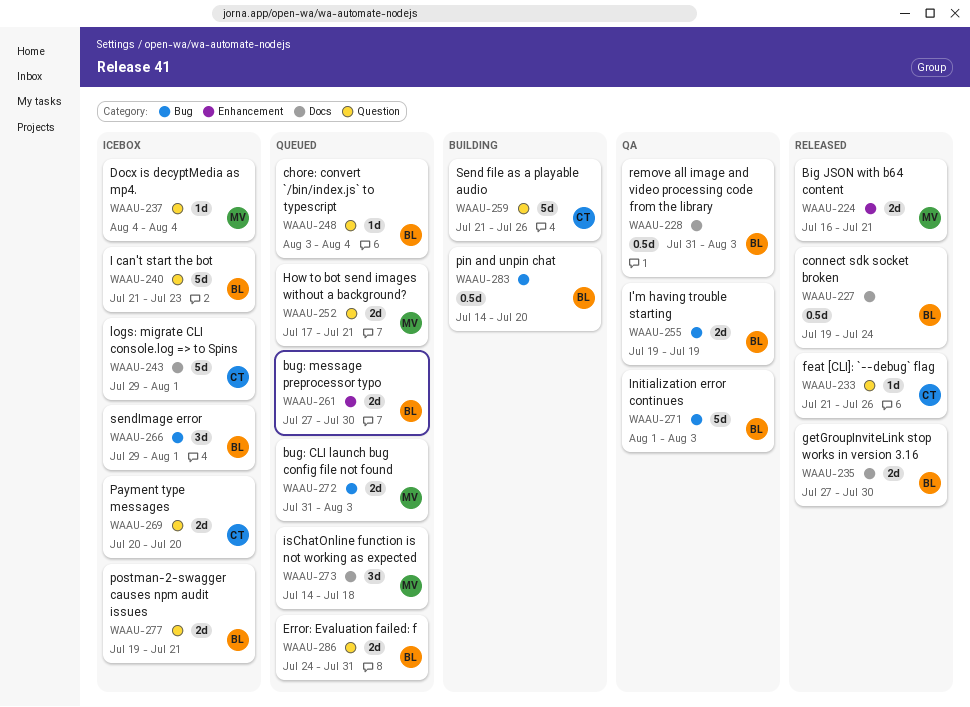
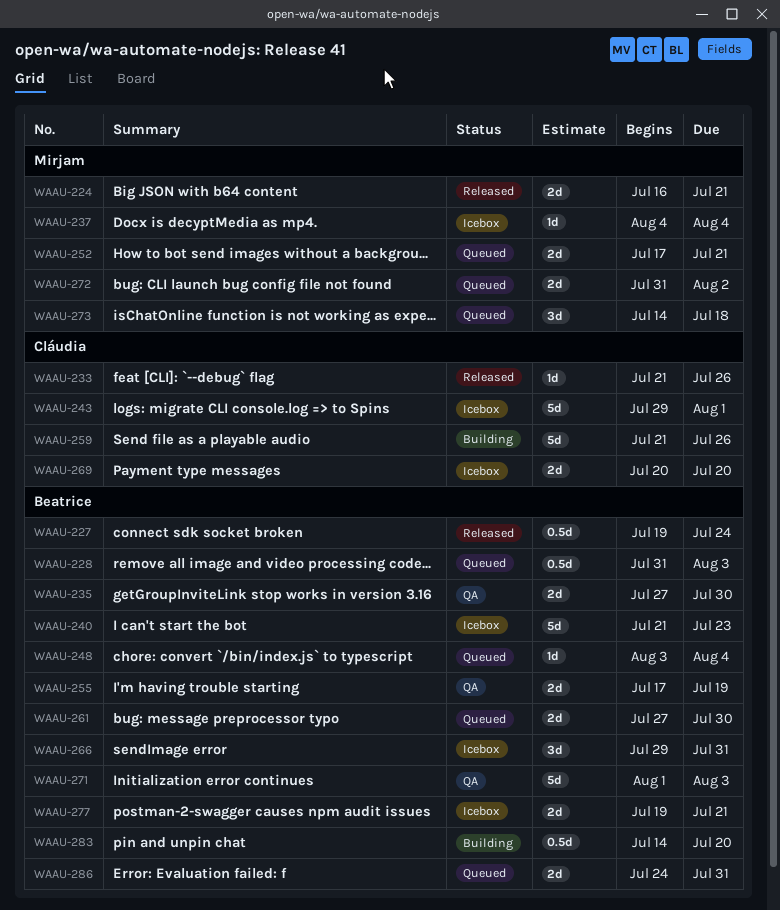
WAAU-228, status: QA -> Queued
WAAU-235, status: Released -> QA
WAAU-255, start: Jul 19 -> Jul 17
WAAU-266, due: Aug 1 -> Jul 31
WAAU-272, due: Aug 3 -> Aug 2

